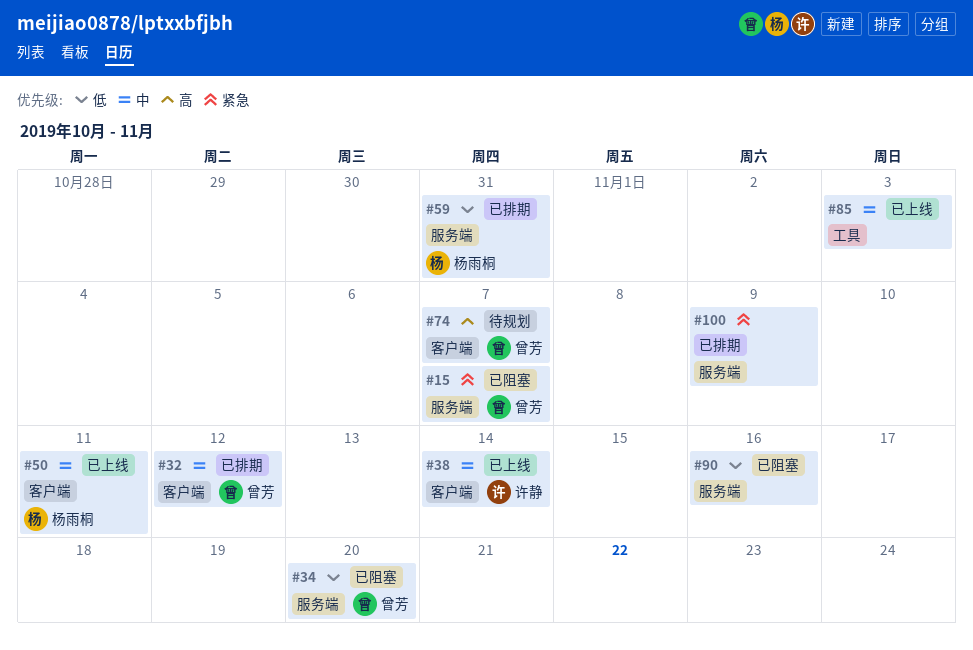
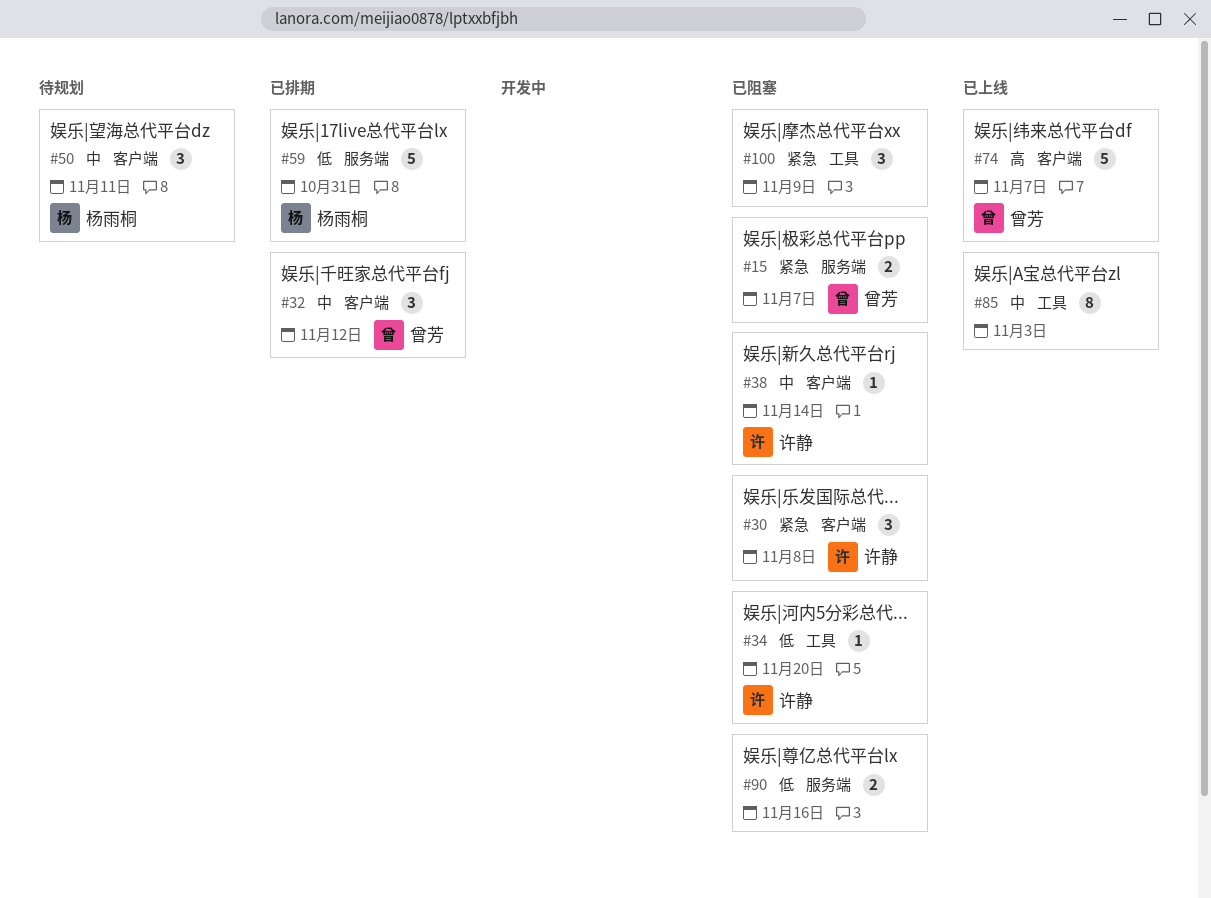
#30: none -> present
#34, owner: 曾芳 -> 许静
#34, label: 服务端 -> 工具
#38, status: 已上线 -> 已阻塞
#50, status: 已上线 -> 待规划
#74, status: 待规划 -> 已上线
#100, status: 已排期 -> 已阻塞
#100, label: 服务端 -> 工具

